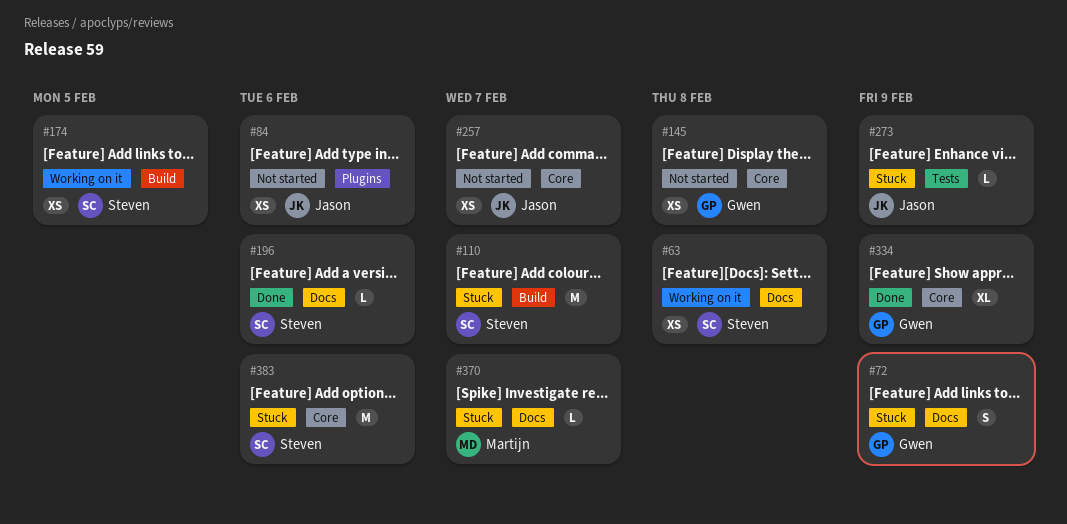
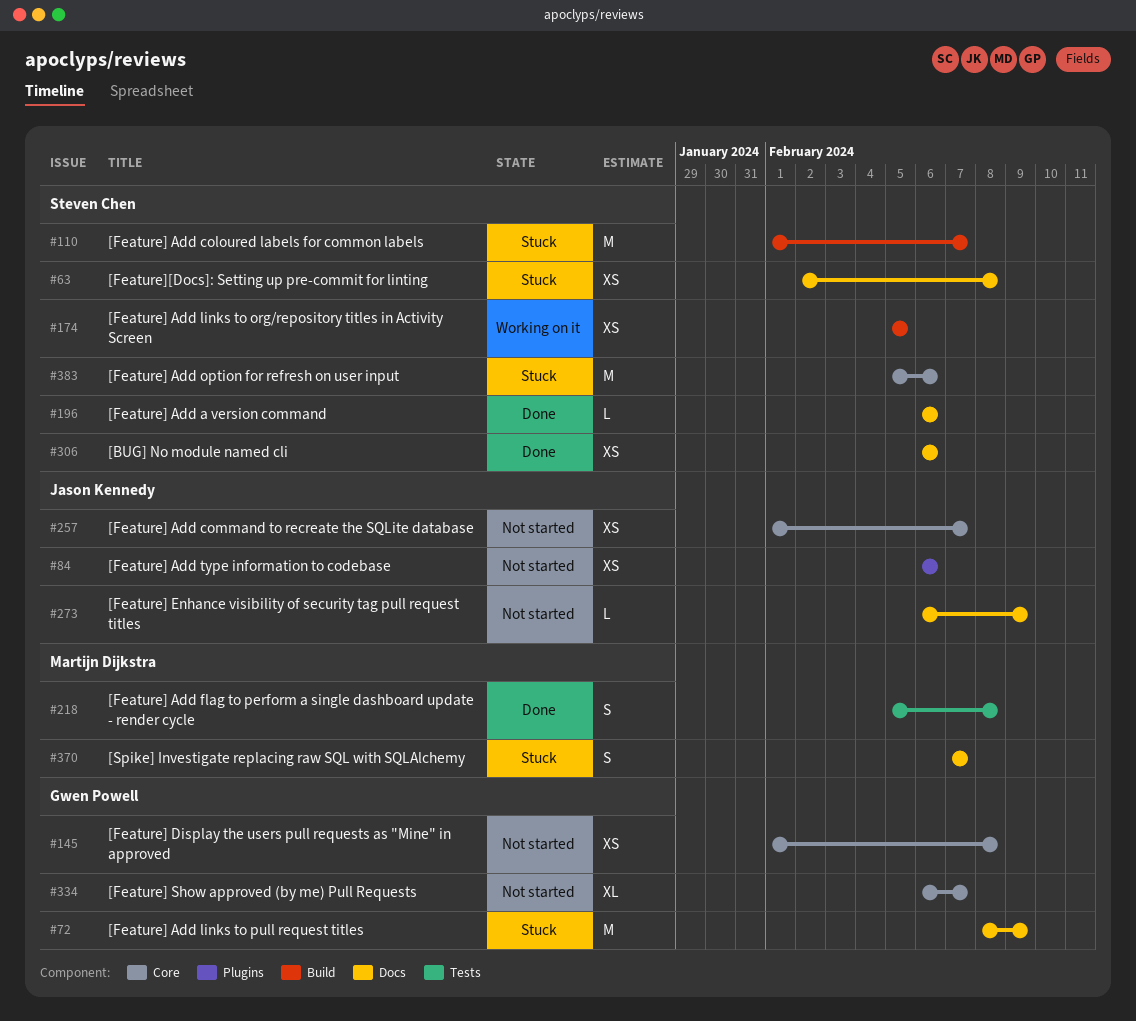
#63, status: Working on it -> Stuck
#72, estimate: S -> M
#218: none -> present
#273, status: Stuck -> Not started
#273, label: Tests -> Docs
#306: none -> present
#334, status: Done -> Not started
#334, due: Feb 9 -> Feb 7
#370, estimate: L -> S

